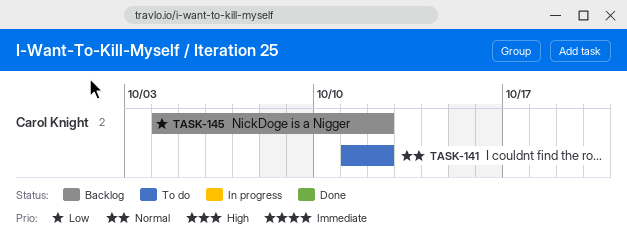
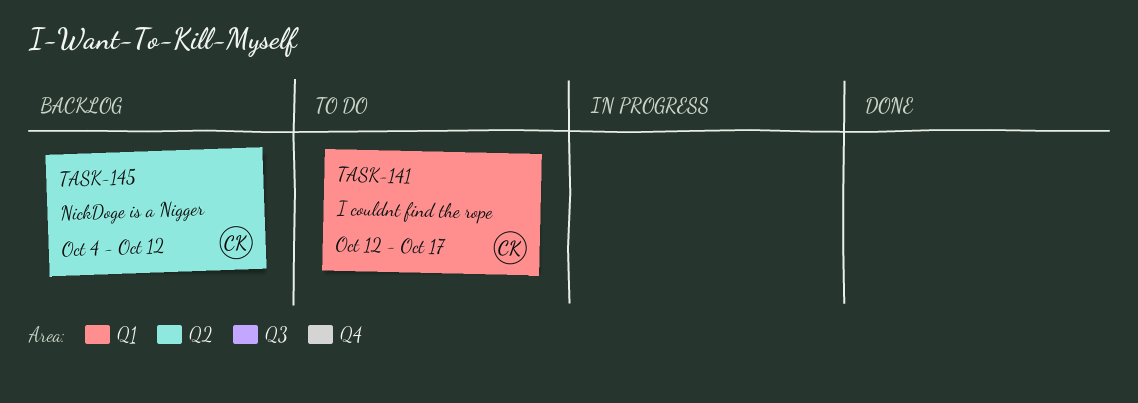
TASK-141, start: Oct 11 -> Oct 12
TASK-141, due: Oct 12 -> Oct 17

